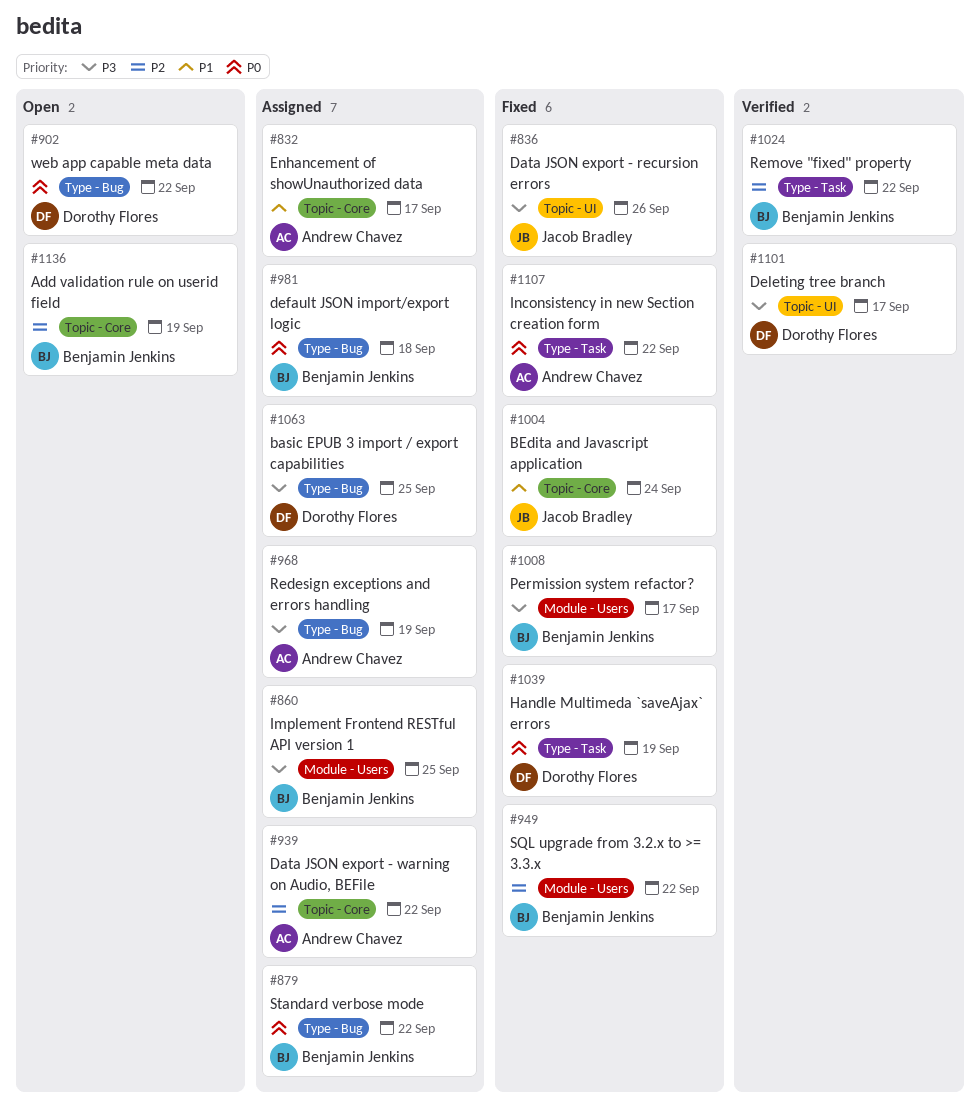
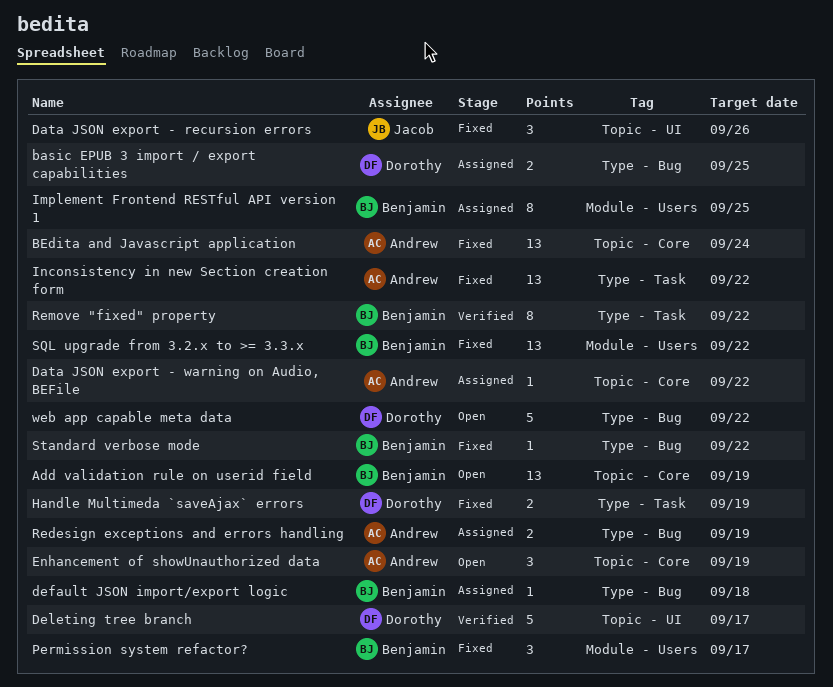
BEdita and Javascript application, owner: Jacob Bradley -> Andrew Chavez
Enhancement of showUnauthorized data, status: Assigned -> Open
Enhancement of showUnauthorized data, due: Sep 17 -> Sep 19
Standard verbose mode, status: Assigned -> Fixed

